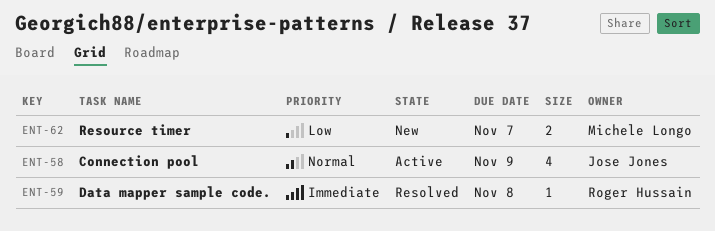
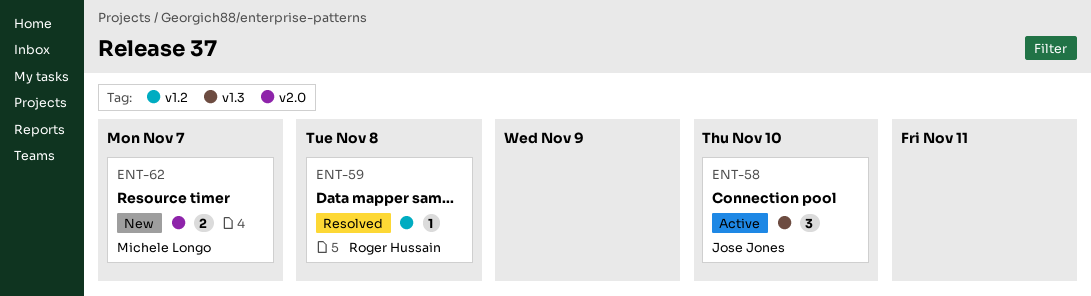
ENT-58, estimate: 4 -> 3
ENT-58, due: Nov 9 -> Nov 10

